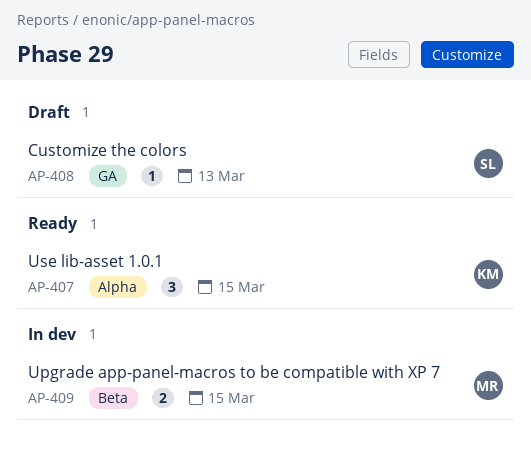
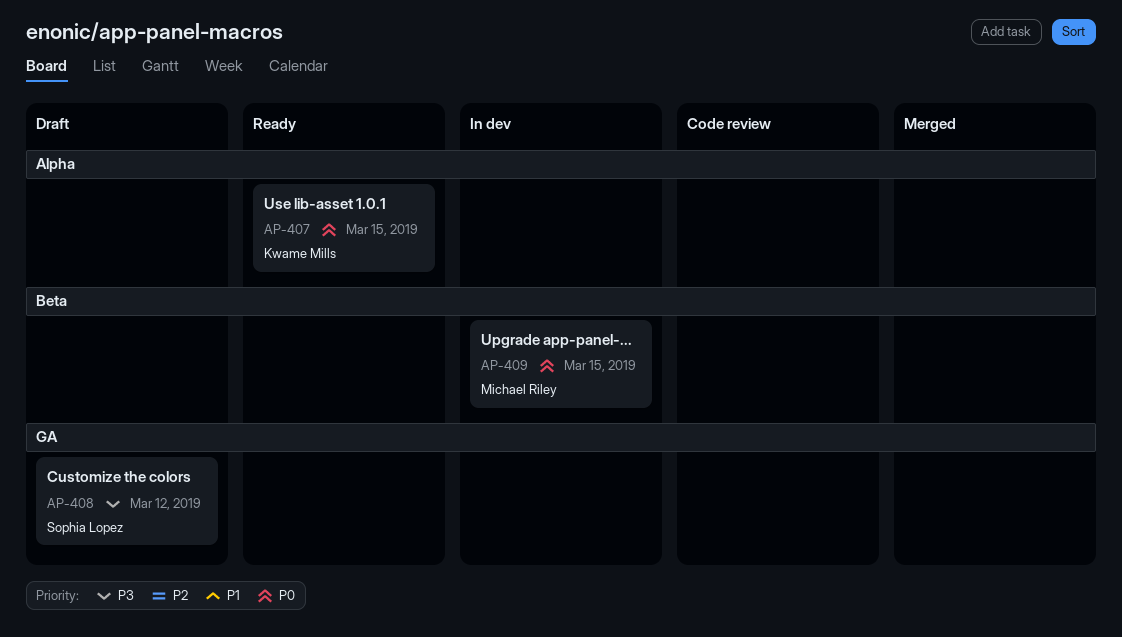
AP-408, due: Mar 13 -> Mar 12

